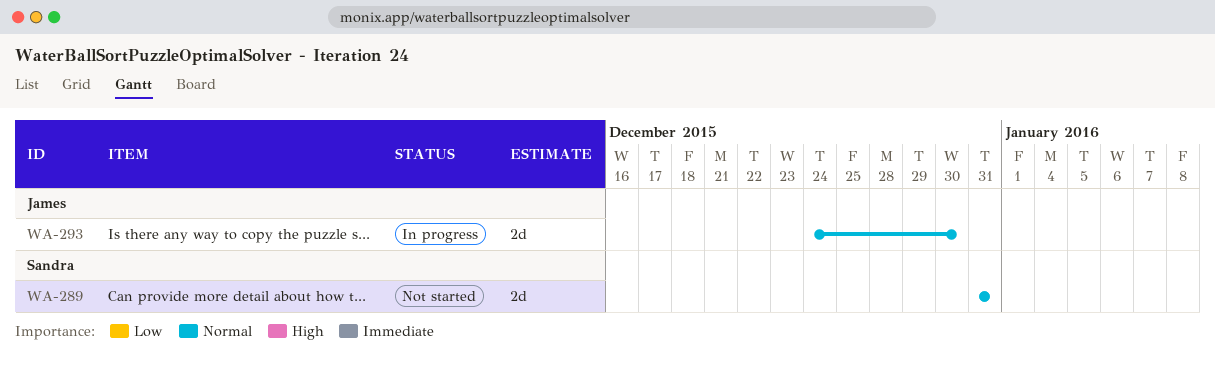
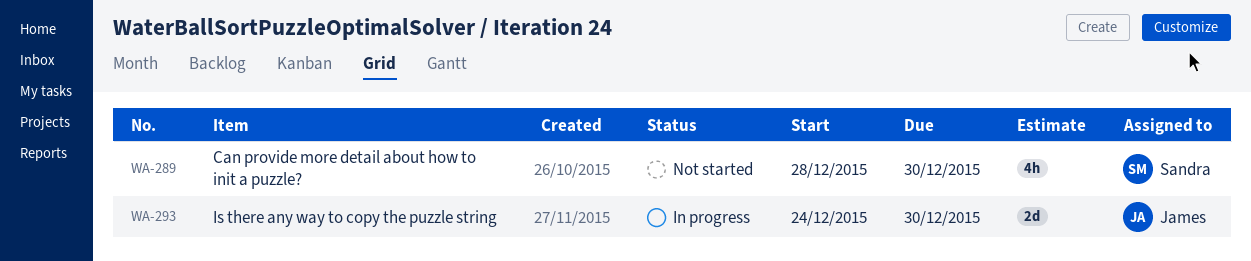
WA-289, estimate: 2d -> 4h
WA-289, start: Dec 31 -> Dec 28
WA-289, due: Dec 31 -> Dec 30

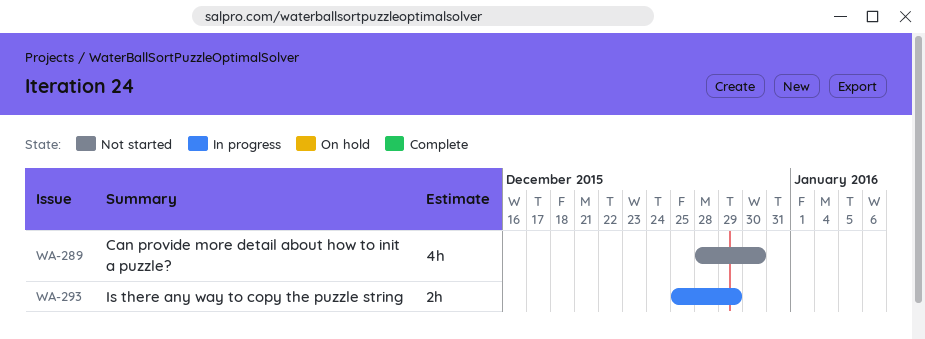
WA-293, estimate: 2d -> 2h
WA-293, start: Dec 24 -> Dec 25
WA-293, due: Dec 30 -> Dec 29

